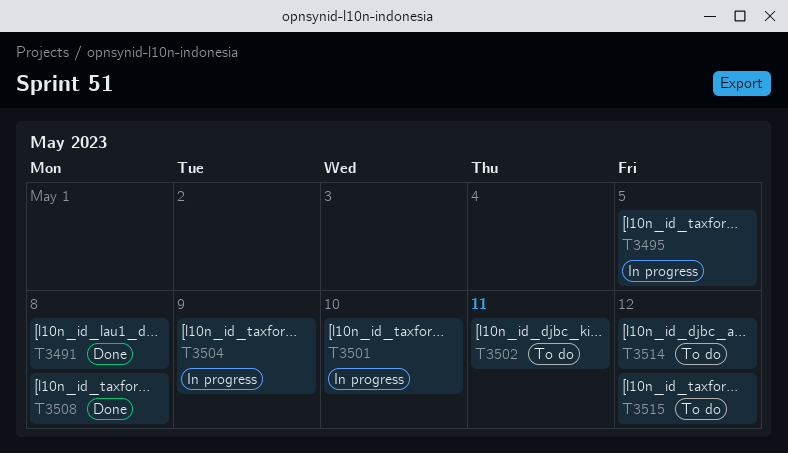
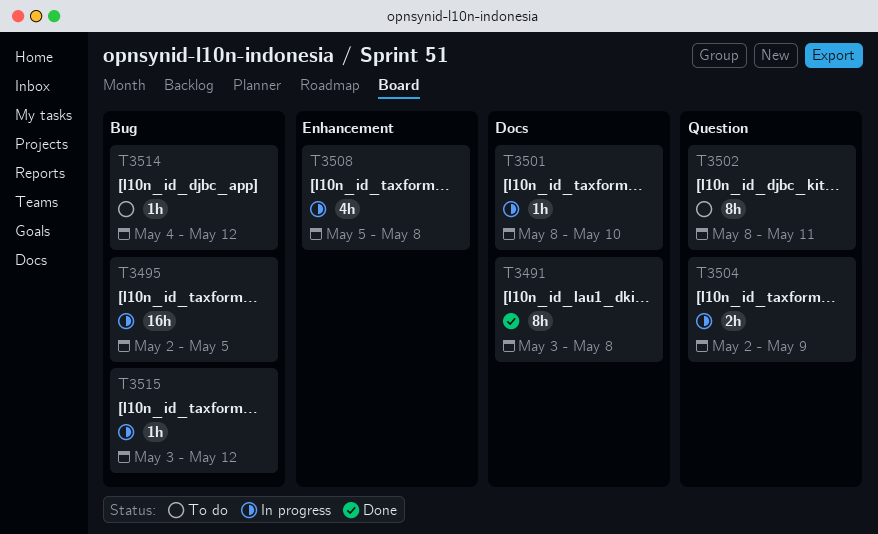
T3508, status: Done -> In progress
T3515, status: To do -> In progress

